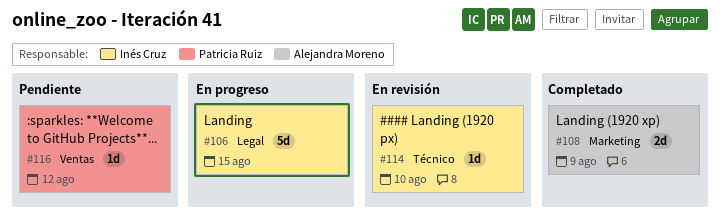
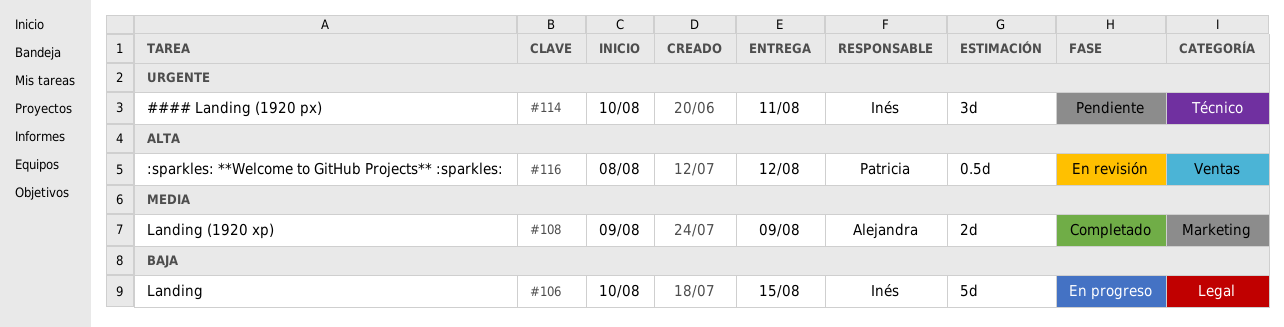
#114, status: En revisión -> Pendiente
#114, estimate: 1d -> 3d
#114, due: Aug 10 -> Aug 11
#116, status: Pendiente -> En revisión
#116, estimate: 1d -> 0.5d

